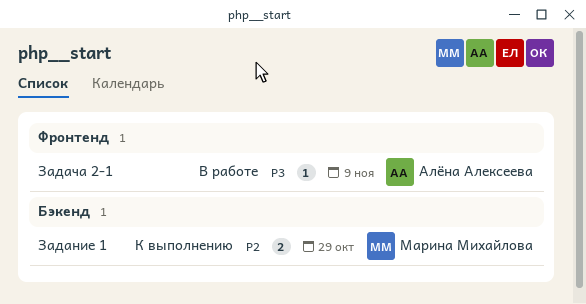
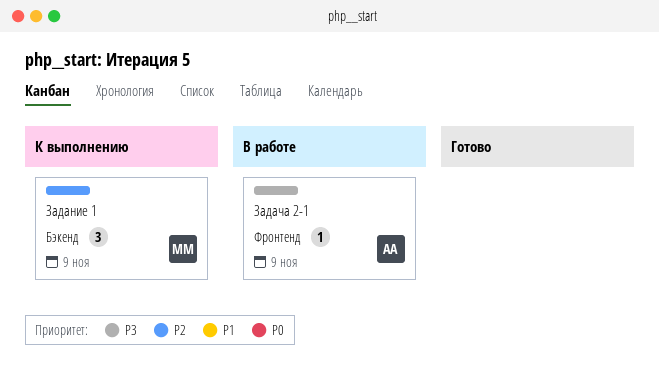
Задание 1, estimate: 2 -> 3
Задание 1, due: Oct 29 -> Nov 9

